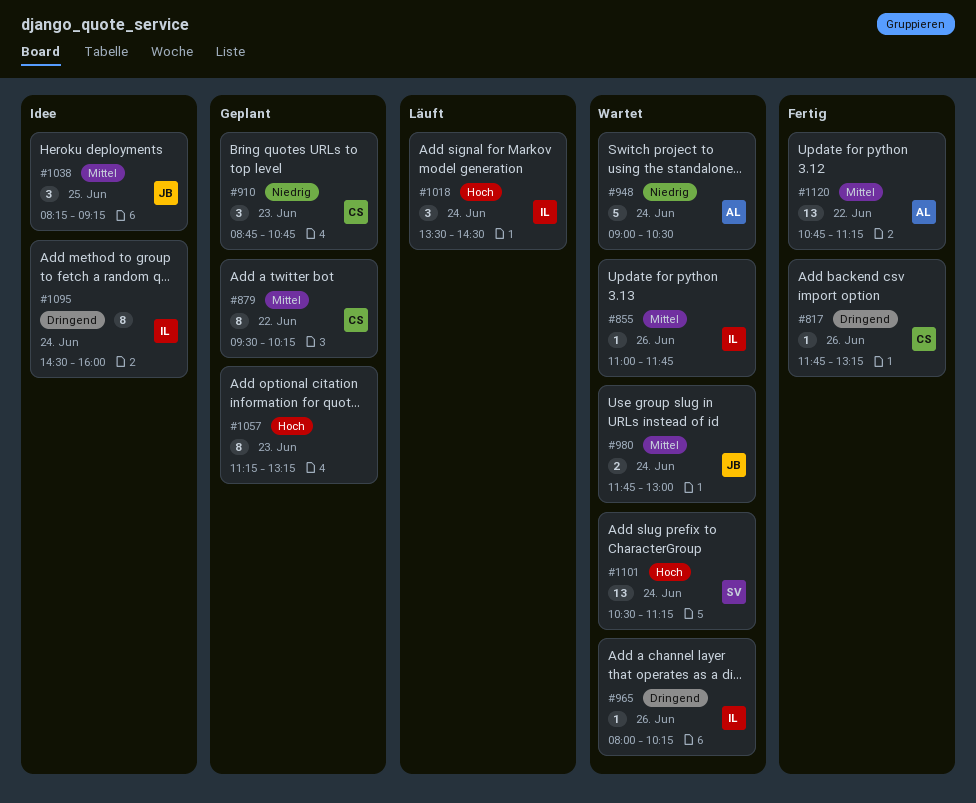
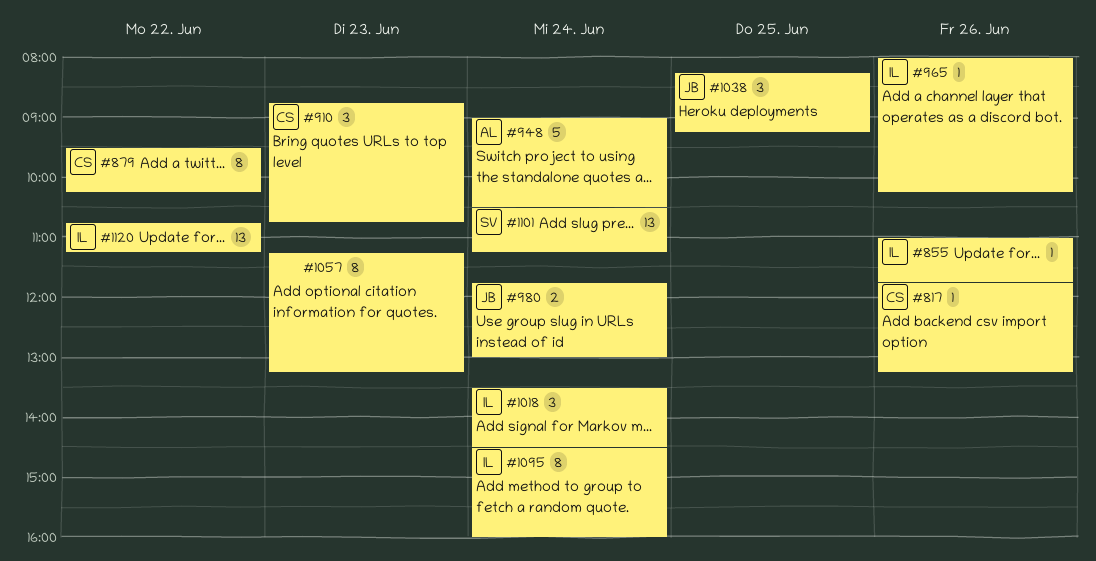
#1120, owner: AL -> IL

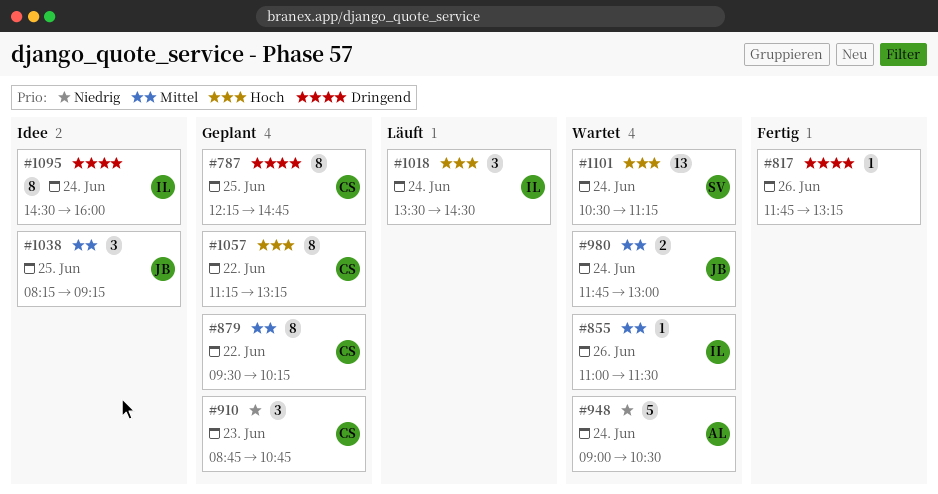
#787: none -> present
#817, owner: CS -> none
#855, ends: 11:45 -> 11:30
#965: present -> none
#1057, owner: none -> CS
#1057, day: Jun 23 -> Jun 22
#1120: present -> none

